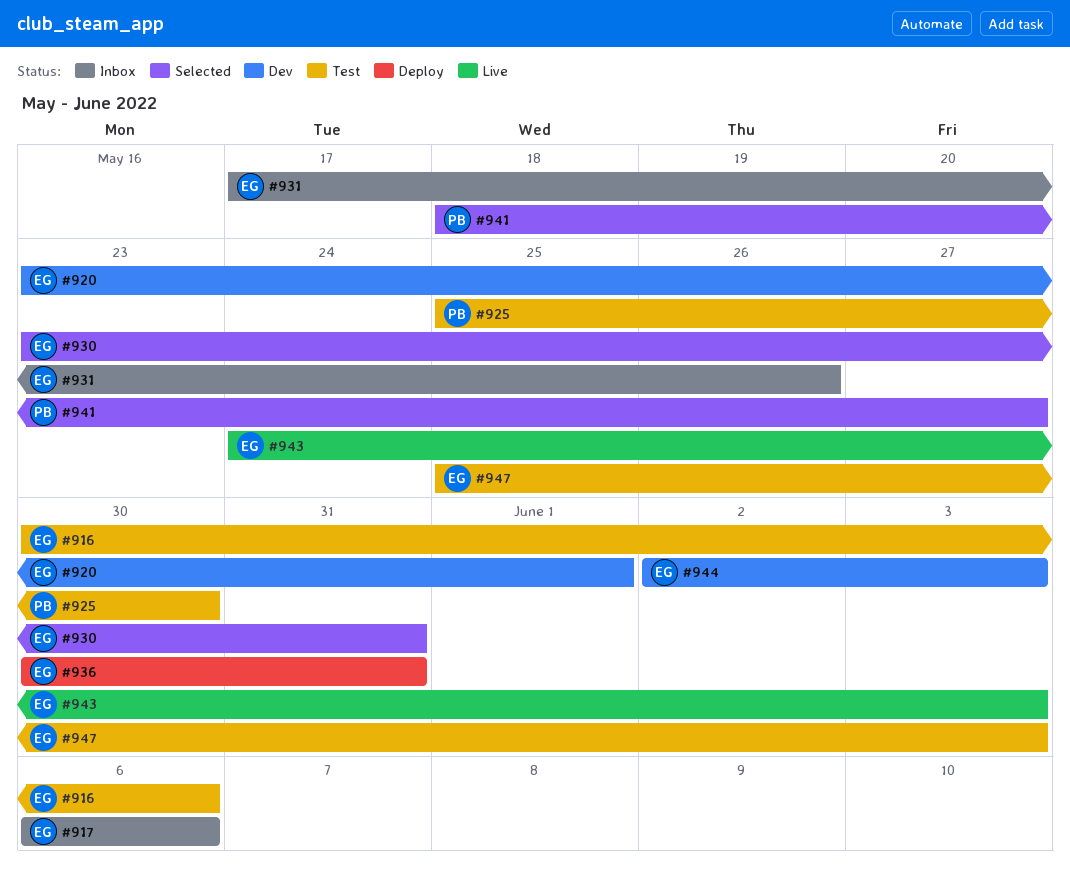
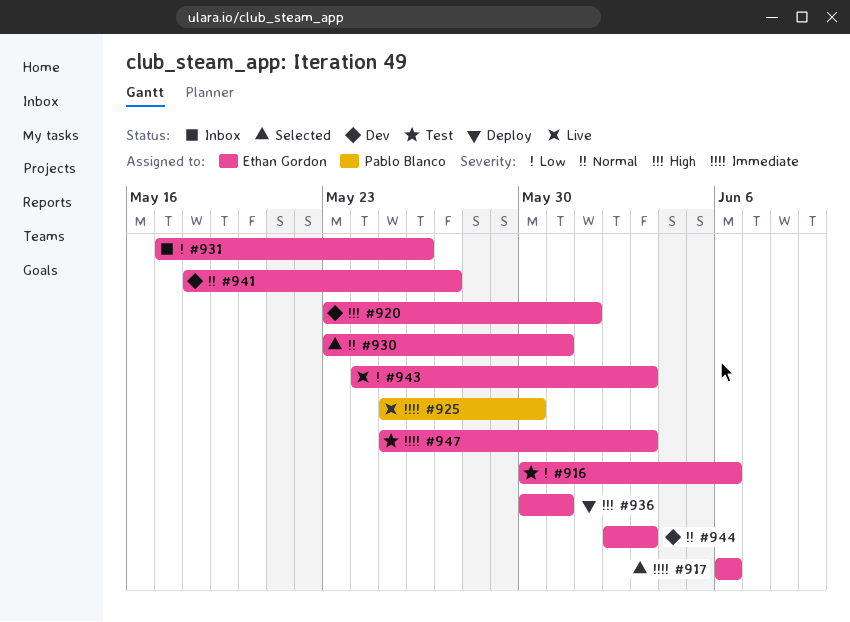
#917, status: Inbox -> Selected
#925, status: Test -> Live
#941, status: Selected -> Dev
#941, owner: Pablo Blanco -> Ethan Gordon

